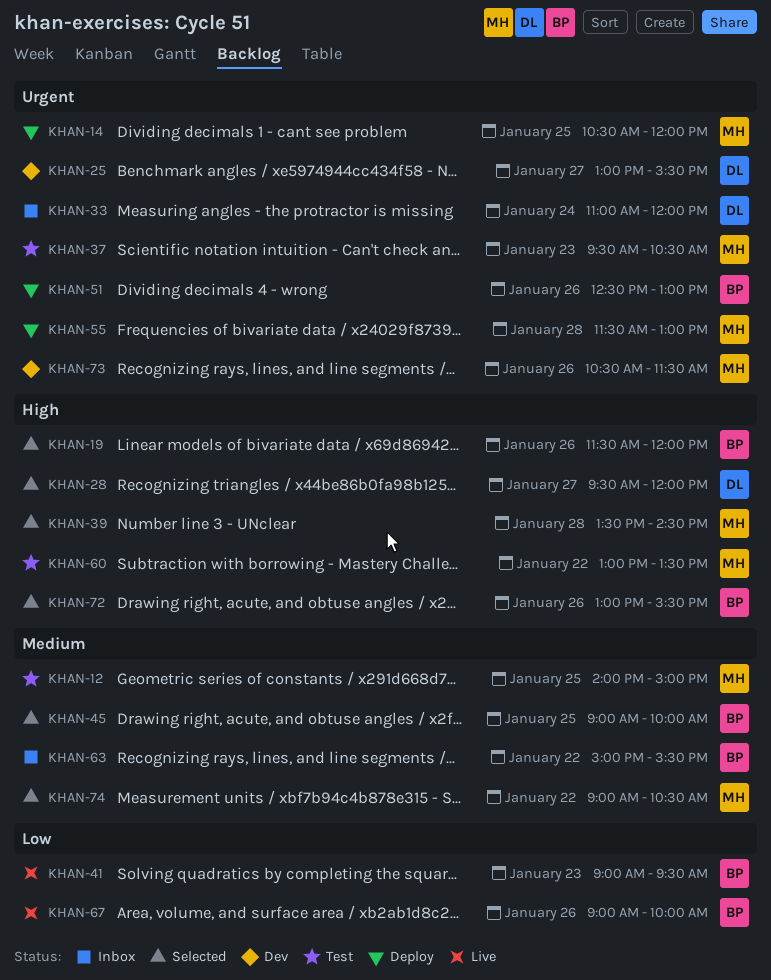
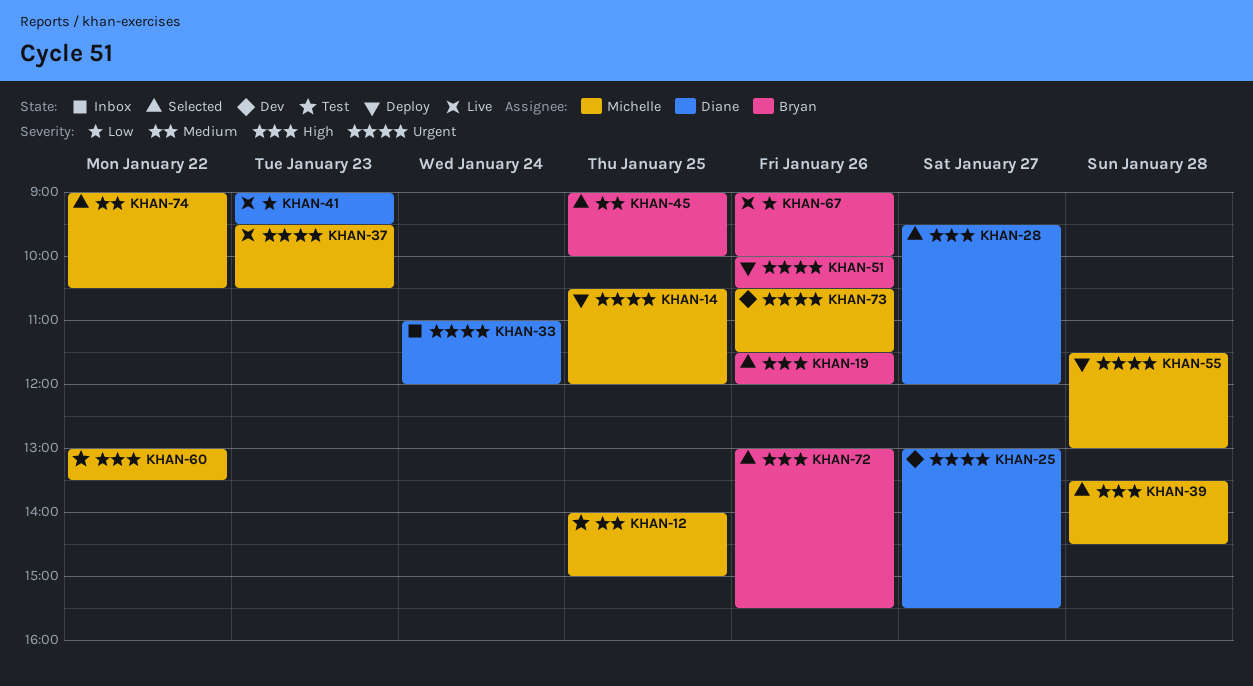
KHAN-37, status: Test -> Live
KHAN-41, owner: Bryan -> Diane
KHAN-51, begins: 12:30 -> 10:00
KHAN-51, ends: 13:00 -> 10:30
KHAN-63: present -> none

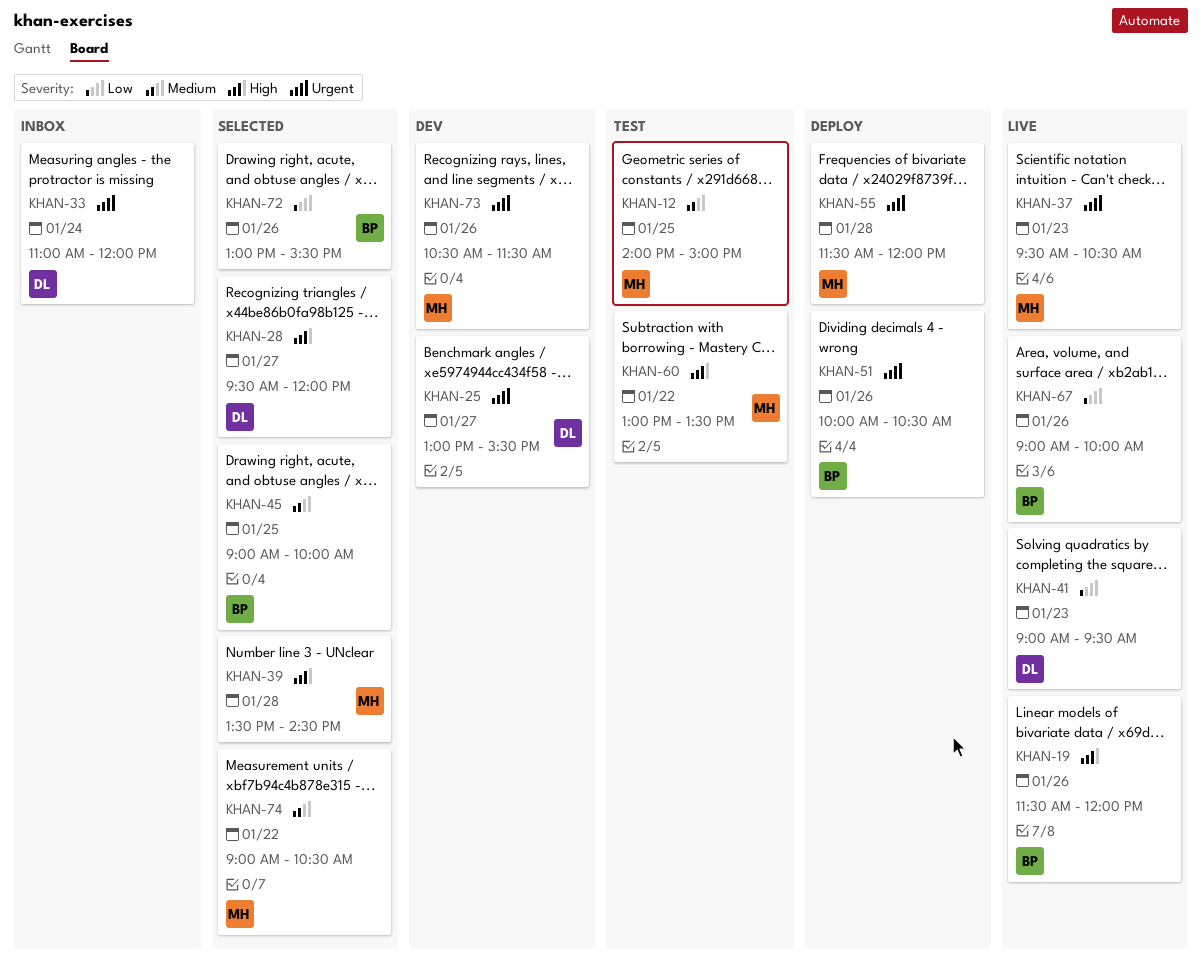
KHAN-14: present -> none
KHAN-19, status: Selected -> Live
KHAN-55, ends: 13:00 -> 12:00
KHAN-72, priority: High -> Low

